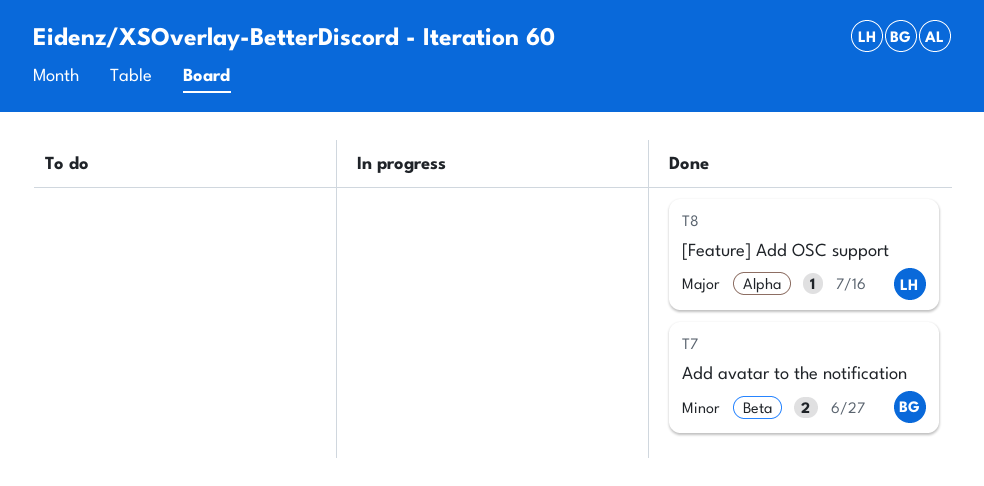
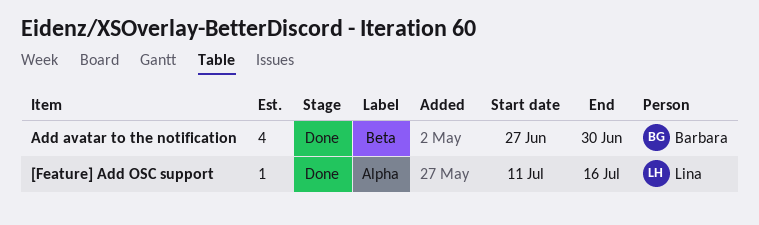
Add avatar to the notification, estimate: 2 -> 4
Add avatar to the notification, due: Jun 27 -> Jun 30

